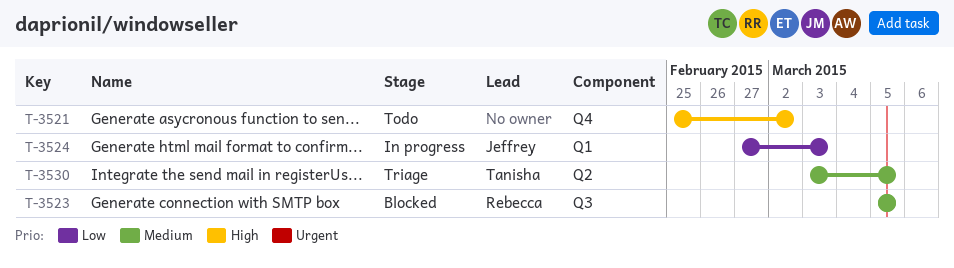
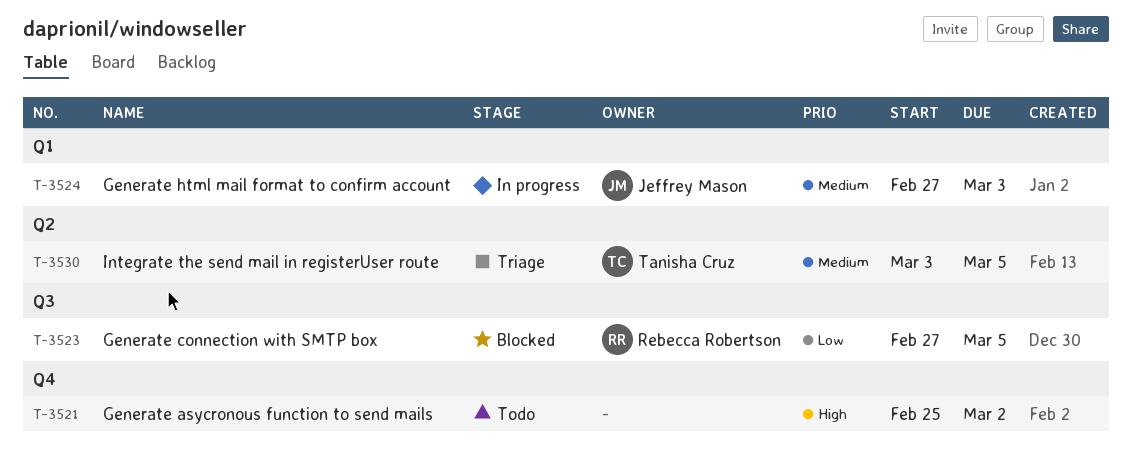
T-3523, priority: Medium -> Low
T-3523, start: Mar 5 -> Feb 27
T-3524, priority: Low -> Medium

